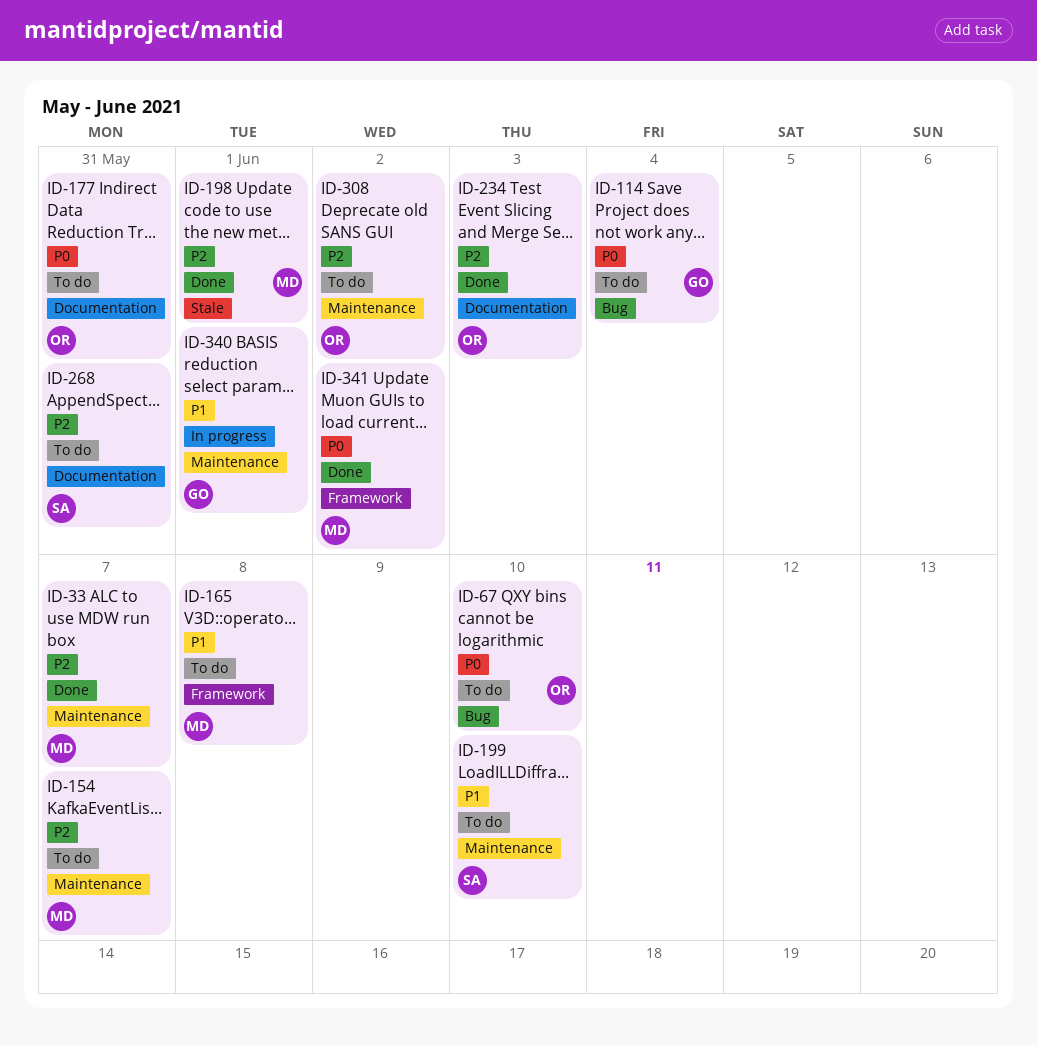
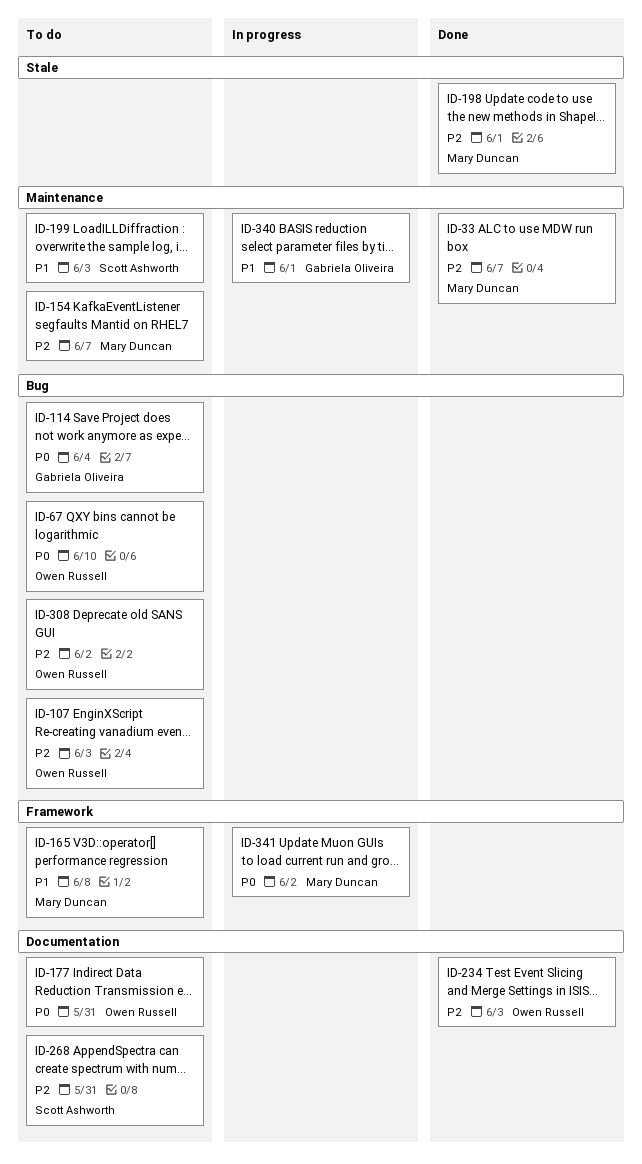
ID-107: none -> present
ID-199, due: Jun 10 -> Jun 3
ID-308, label: Maintenance -> Bug
ID-341, status: Done -> In progress

